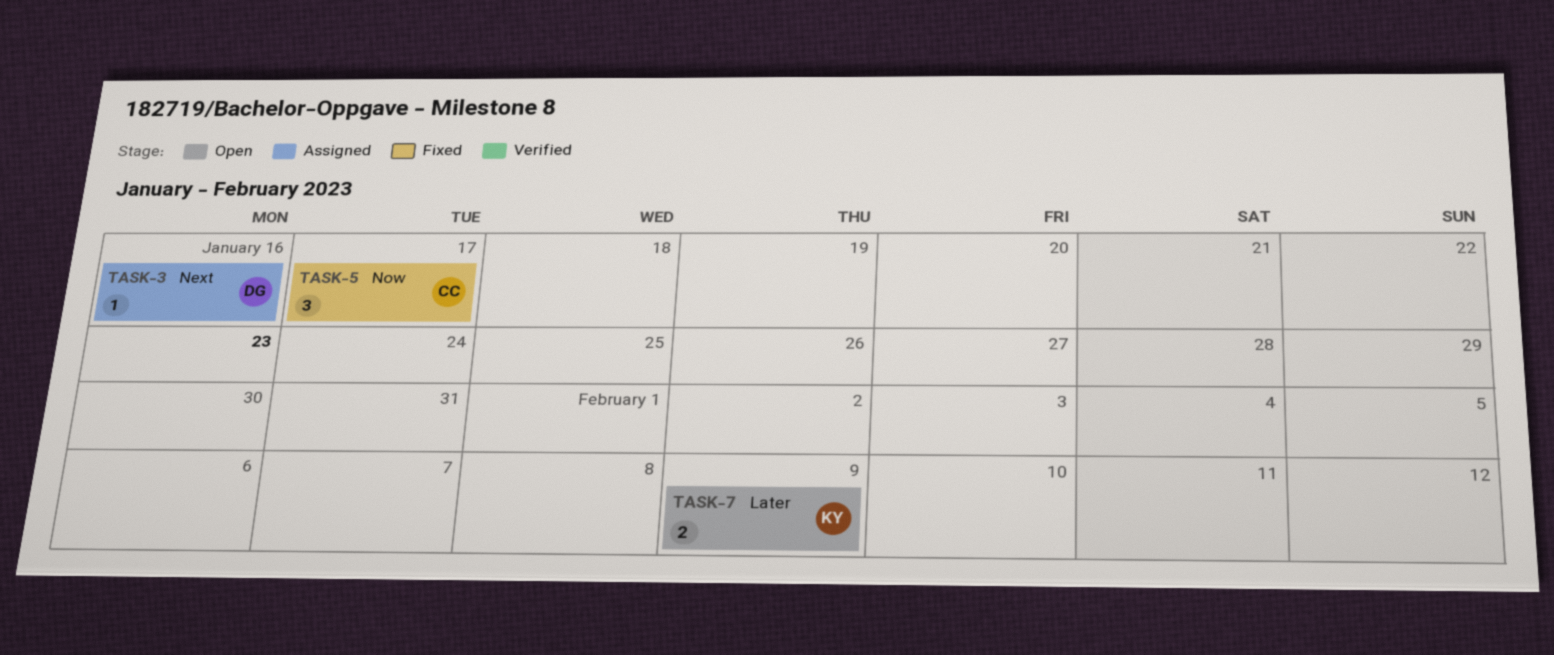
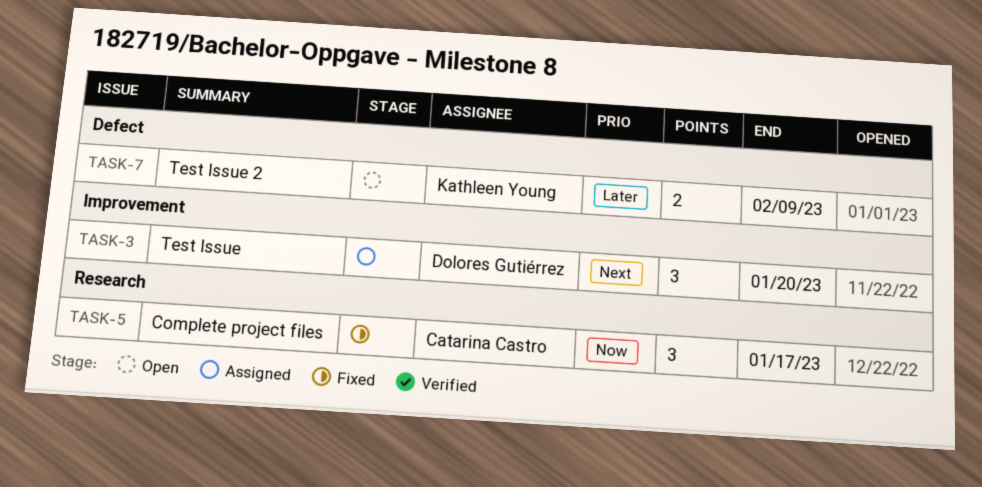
TASK-3, estimate: 1 -> 3
TASK-3, due: Jan 16 -> Jan 20

